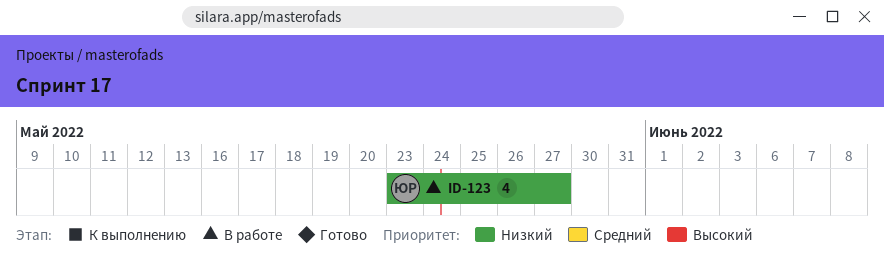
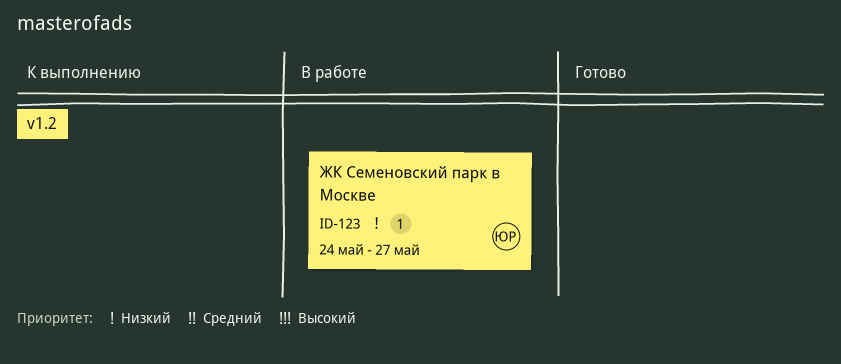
ID-123, estimate: 4 -> 1
ID-123, start: May 23 -> May 24

